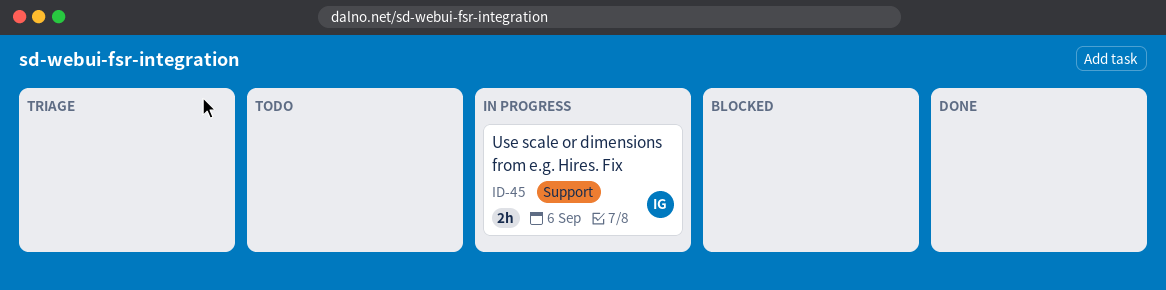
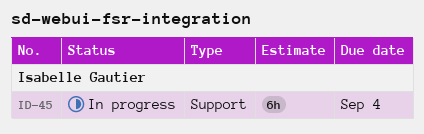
ID-45, estimate: 2h -> 6h
ID-45, due: Sep 6 -> Sep 4

